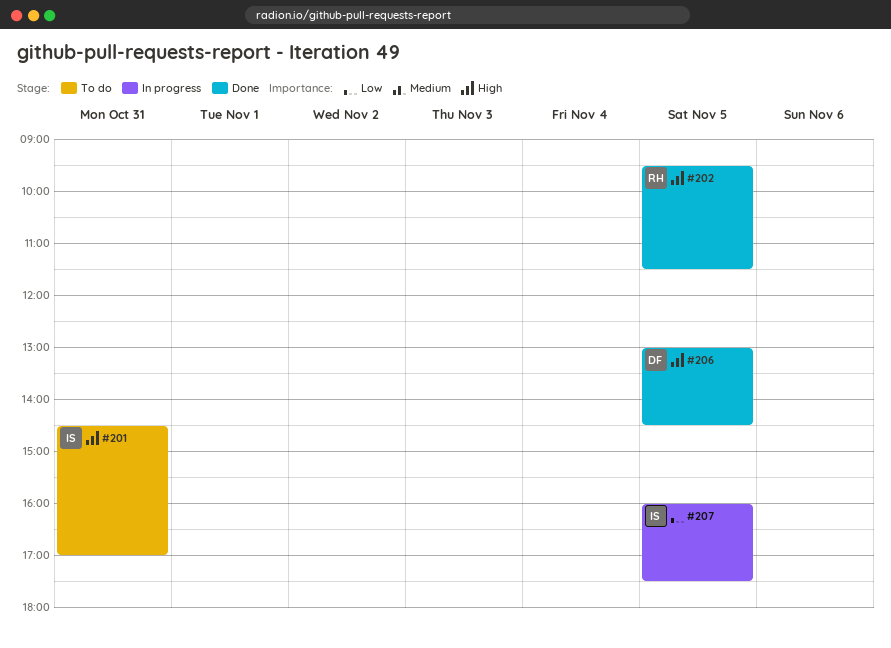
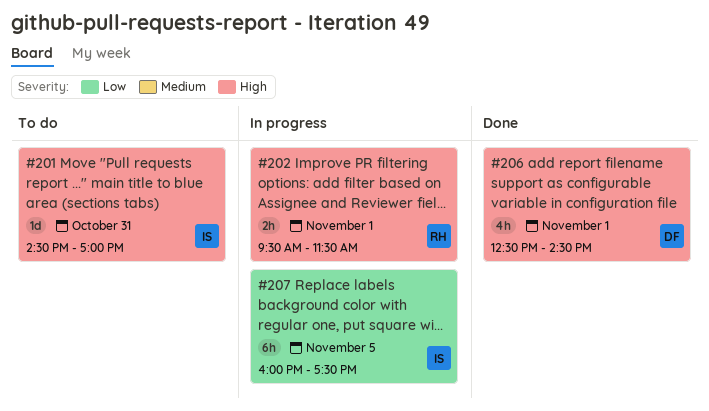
#202, status: Done -> In progress
#202, day: Nov 5 -> Nov 1
#206, day: Nov 5 -> Nov 1
#206, begins: 13:00 -> 12:30

